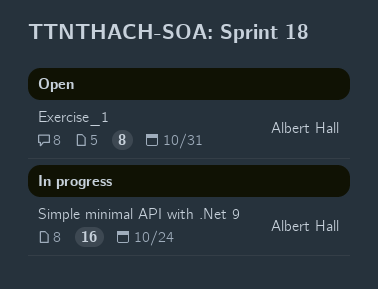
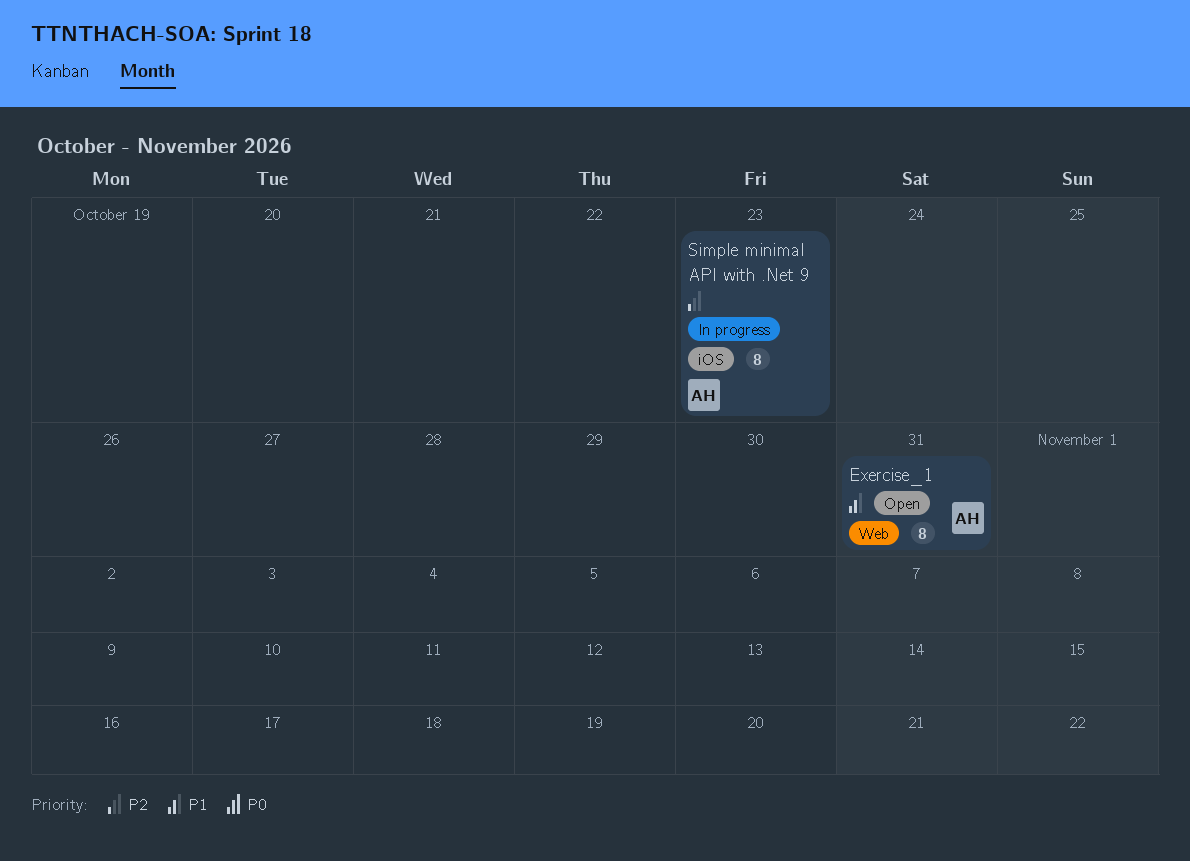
Simple minimal API with .Net 9, estimate: 16 -> 8
Simple minimal API with .Net 9, due: Oct 24 -> Oct 23

